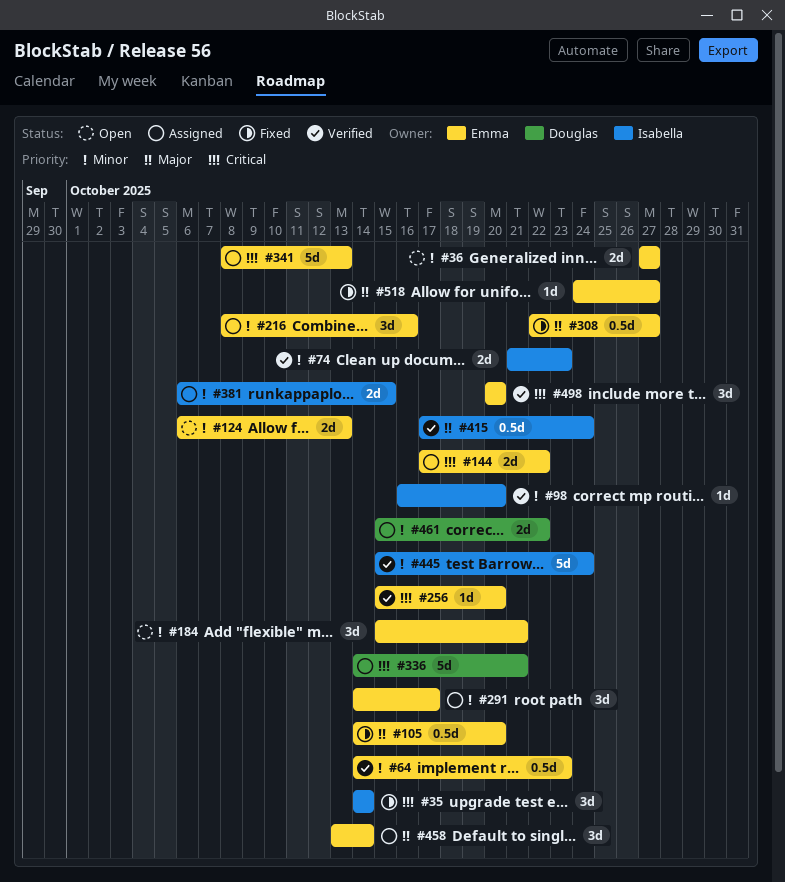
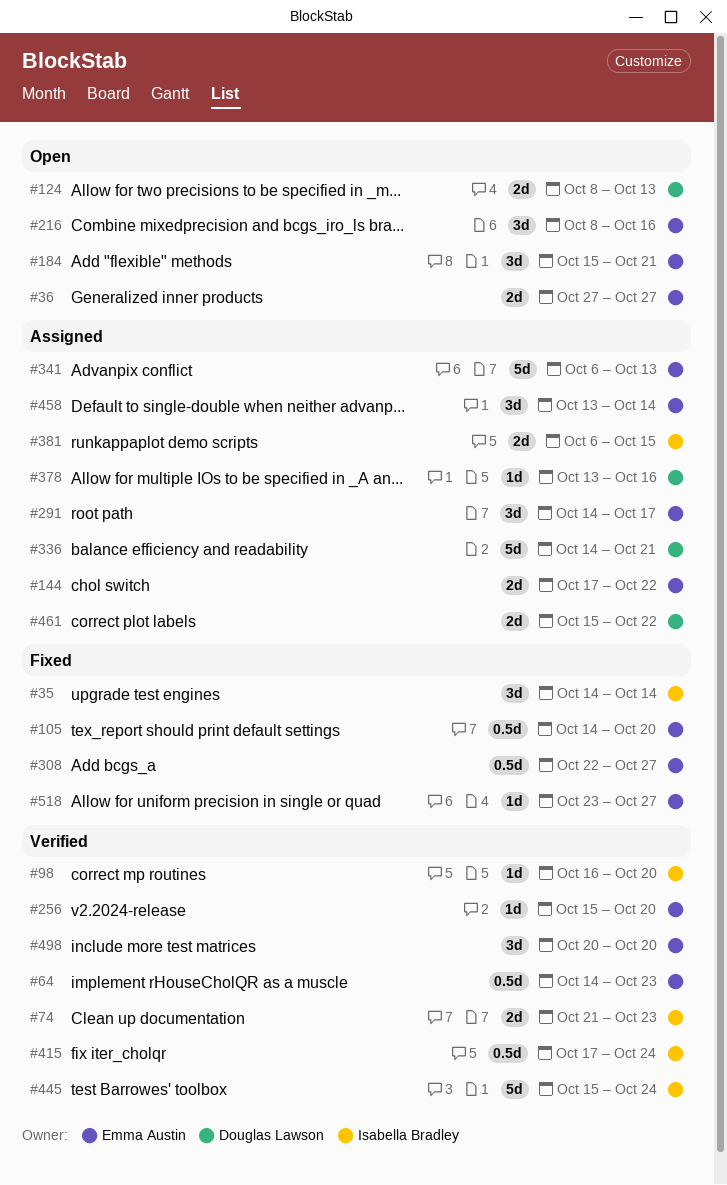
#124, owner: Emma Austin -> Douglas Lawson
#124, start: Oct 6 -> Oct 8
#216, status: Assigned -> Open
#341, start: Oct 8 -> Oct 6
#378: none -> present
#518, start: Oct 24 -> Oct 23

